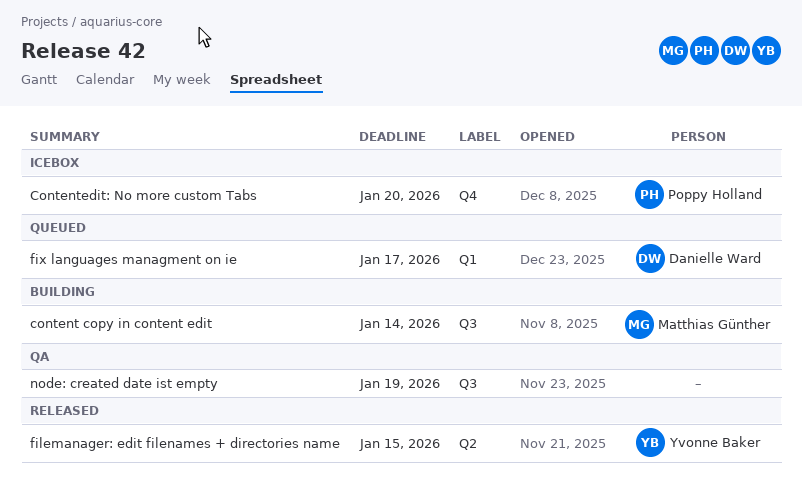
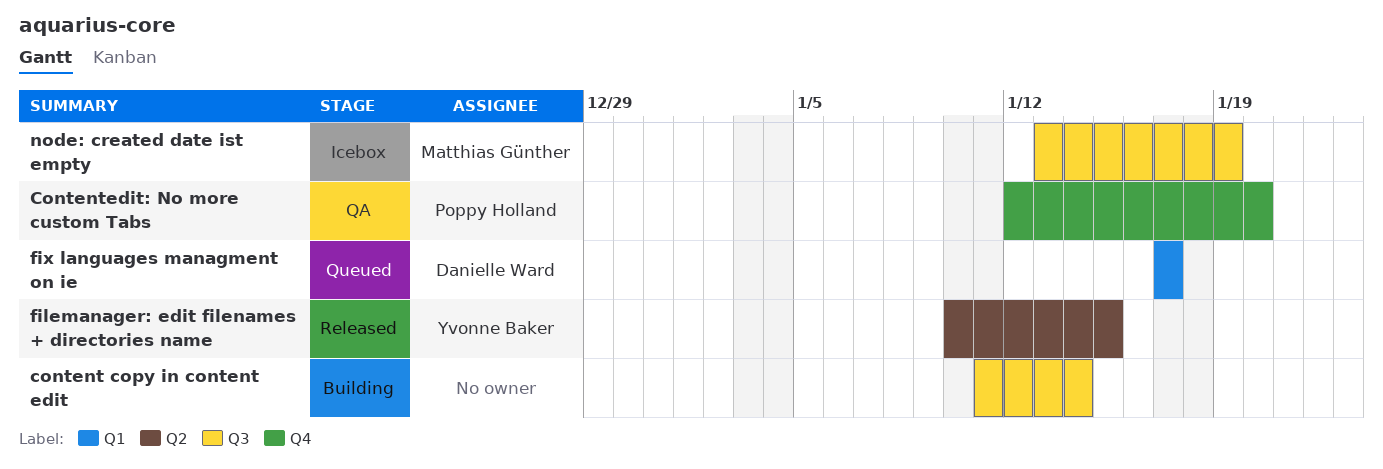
content copy in content edit, owner: Matthias Günther -> none
Contentedit: No more custom Tabs, status: Icebox -> QA
node: created date ist empty, status: QA -> Icebox
node: created date ist empty, owner: none -> Matthias Günther

